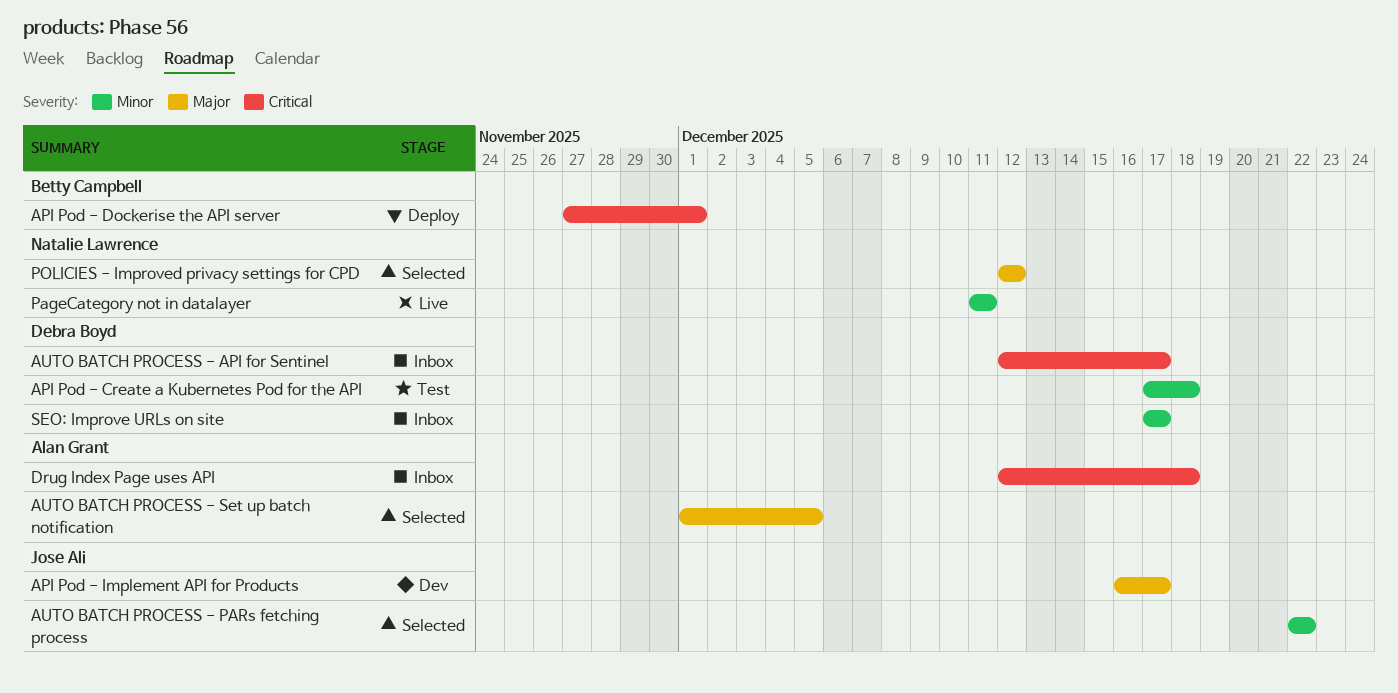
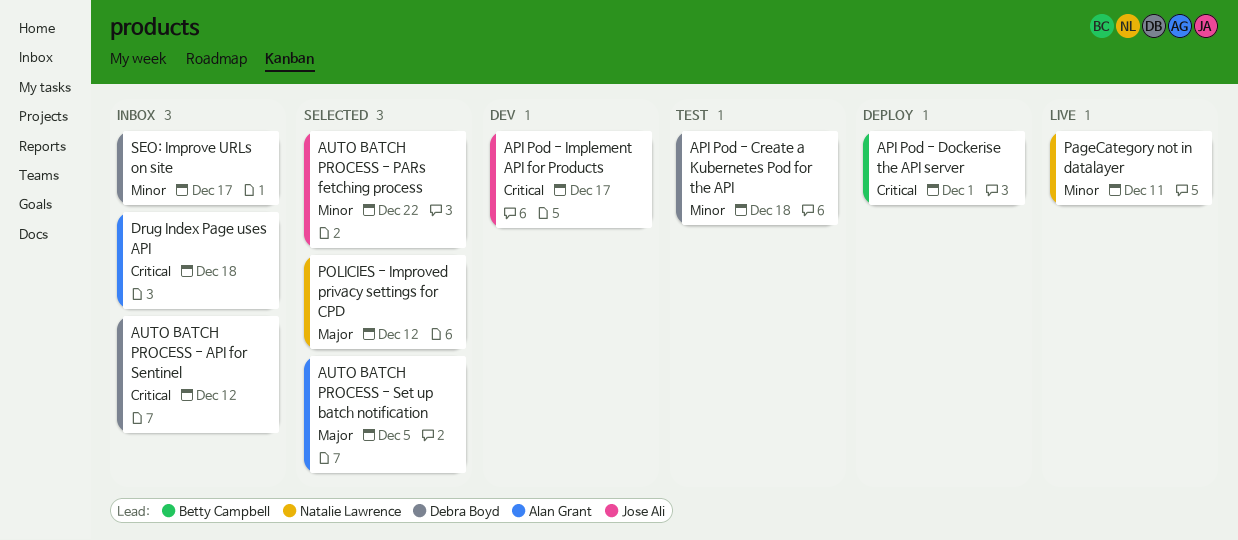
API Pod - Implement API for Products, priority: Major -> Critical
AUTO BATCH PROCESS - API for Sentinel, due: Dec 17 -> Dec 12

